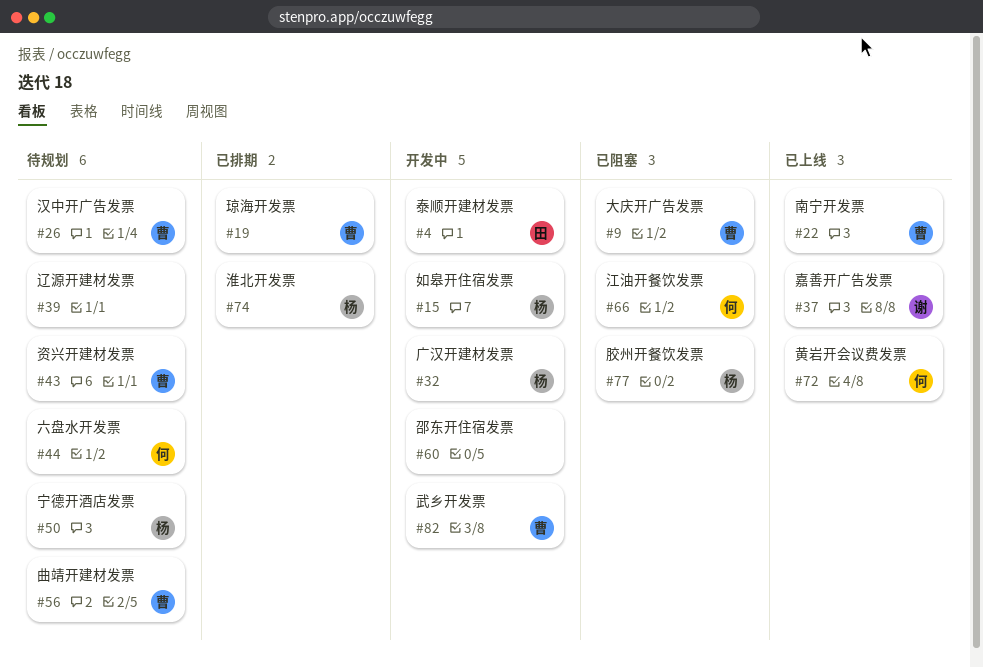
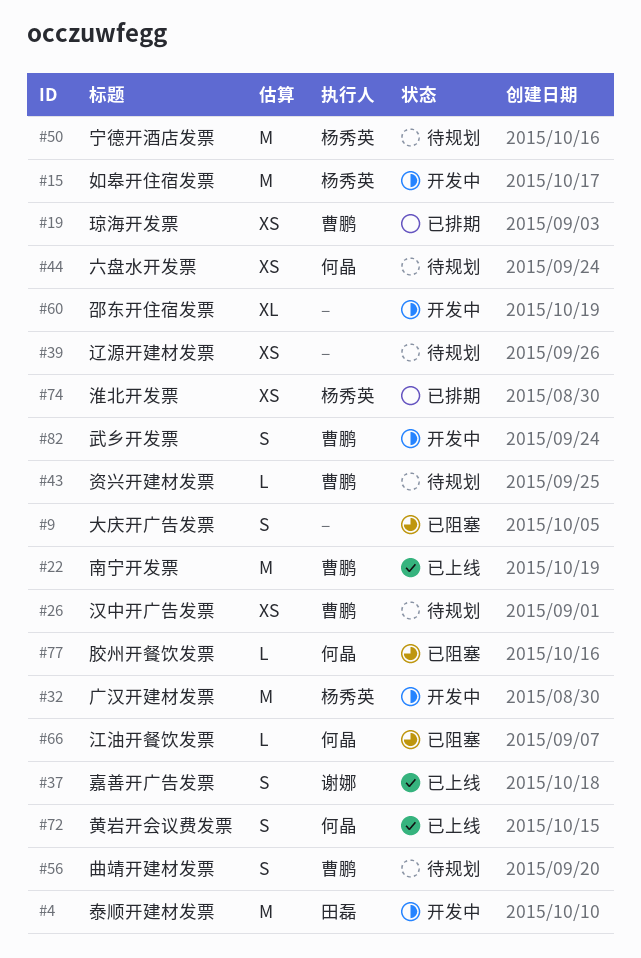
#9, owner: 曹鹏 -> none
#77, owner: 杨秀英 -> 何晶

